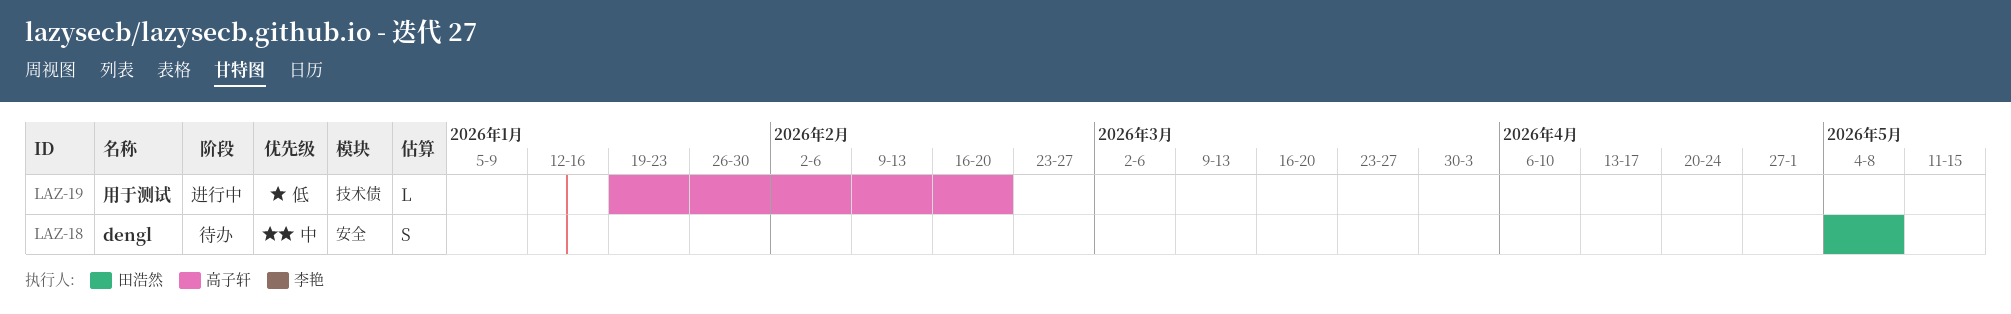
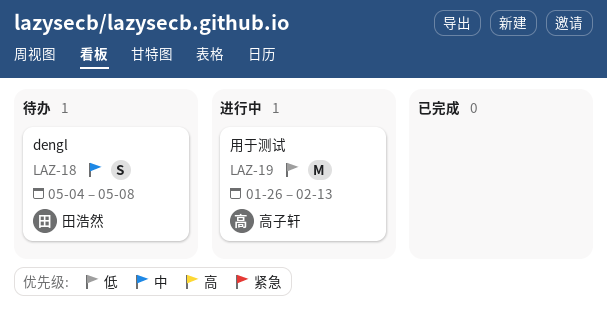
LAZ-19, estimate: L -> M
LAZ-19, start: Jan 19 -> Jan 26
LAZ-19, due: Feb 20 -> Feb 13

